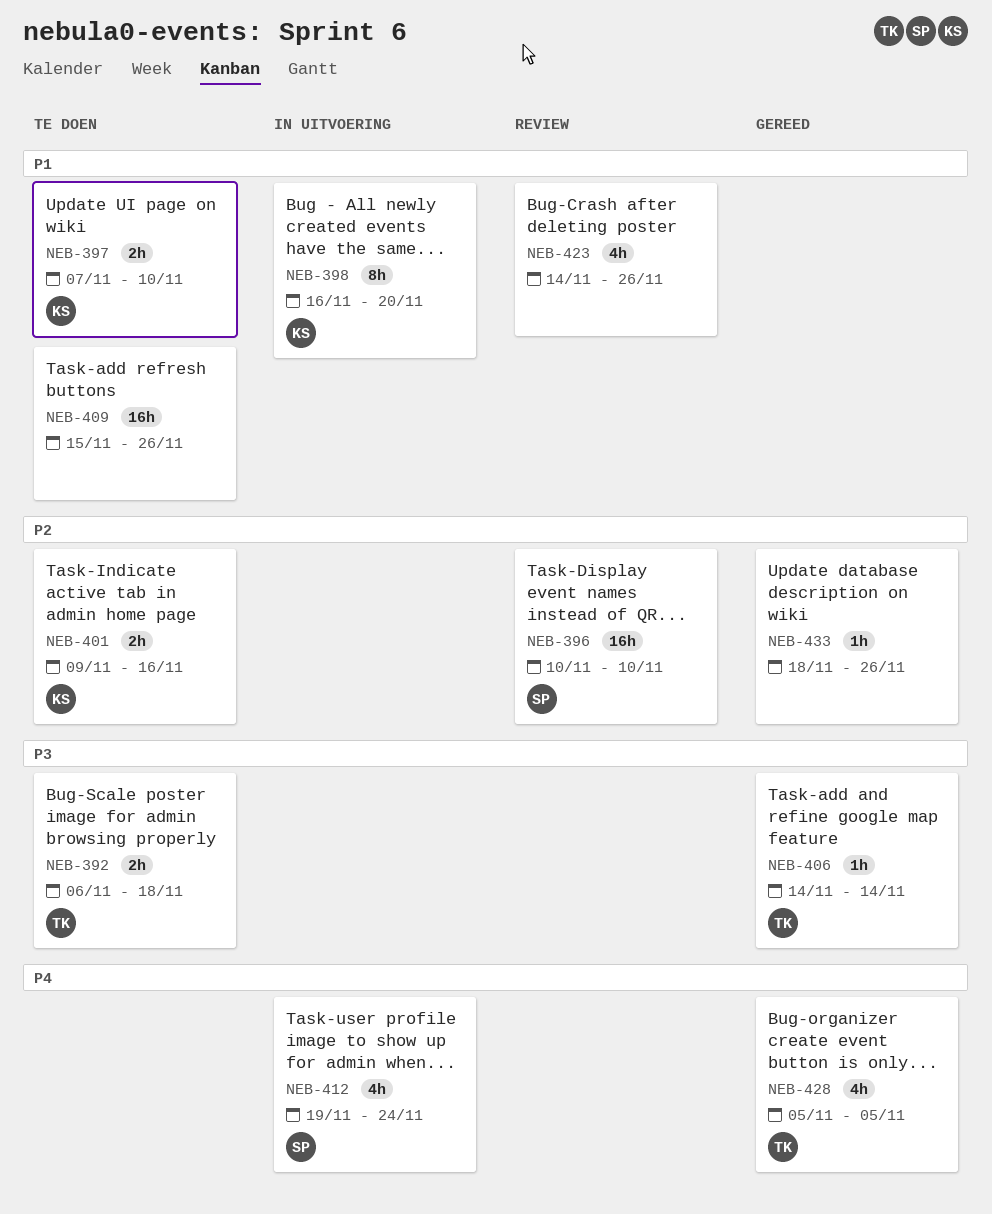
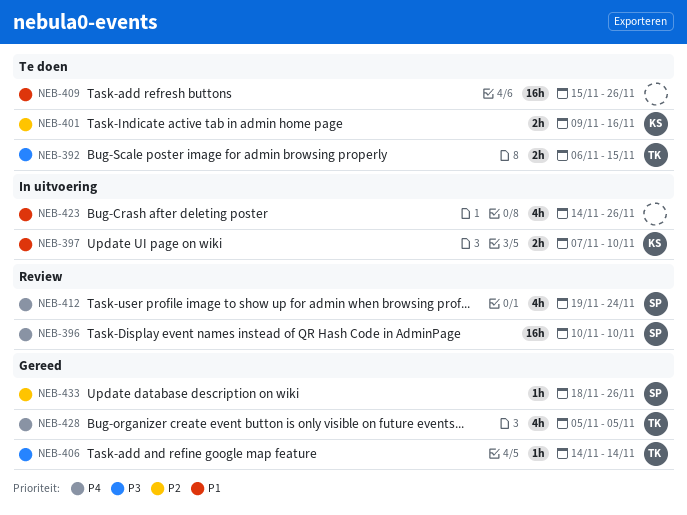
NEB-392, due: Nov 18 -> Nov 15
NEB-396, priority: P2 -> P4
NEB-397, status: Te doen -> In uitvoering
NEB-398: present -> none
NEB-412, status: In uitvoering -> Review
NEB-423, status: Review -> In uitvoering
NEB-433, owner: none -> SP

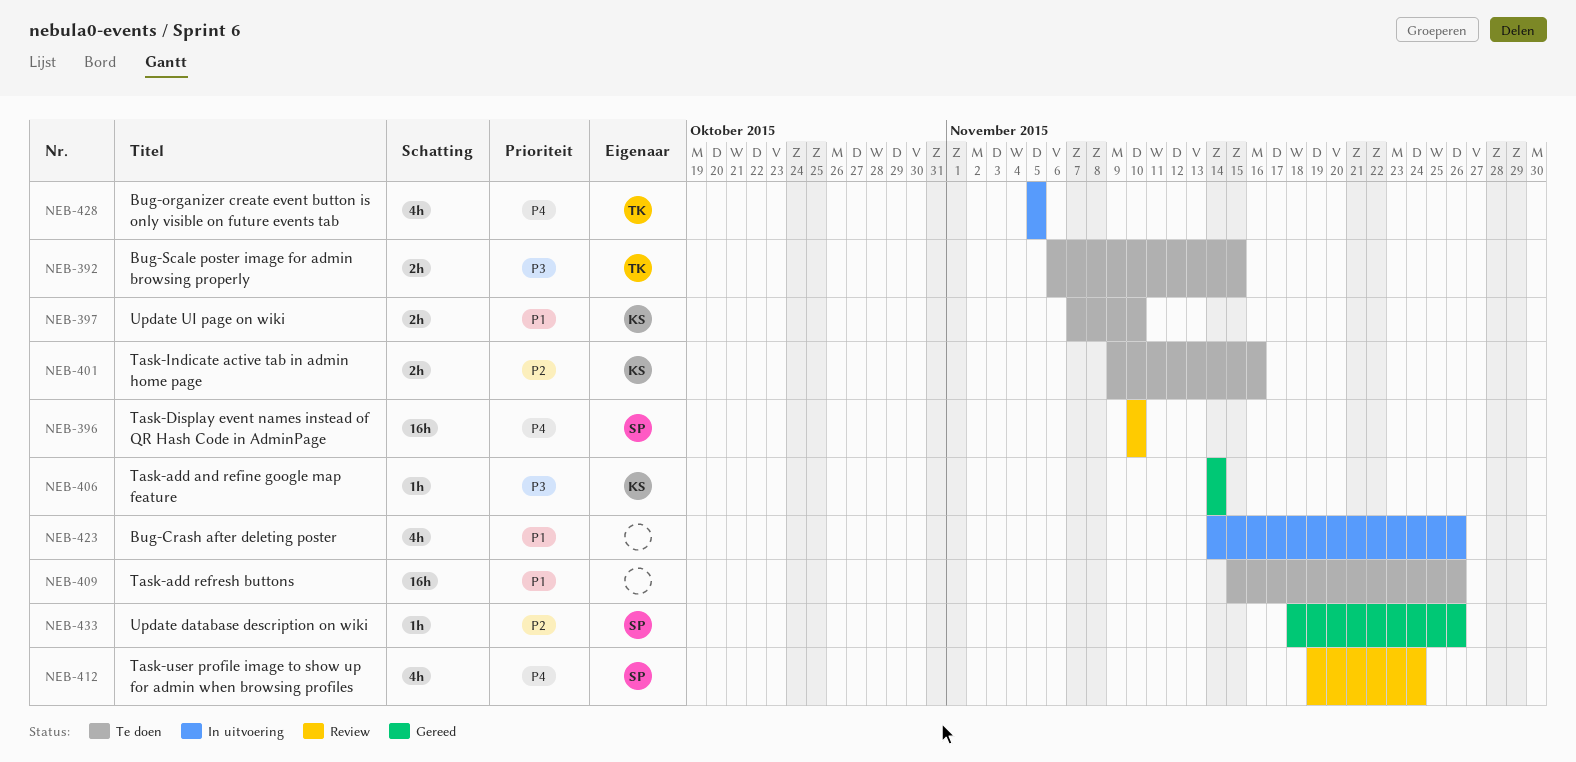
NEB-397, status: In uitvoering -> Te doen
NEB-406, owner: TK -> KS
NEB-428, status: Gereed -> In uitvoering

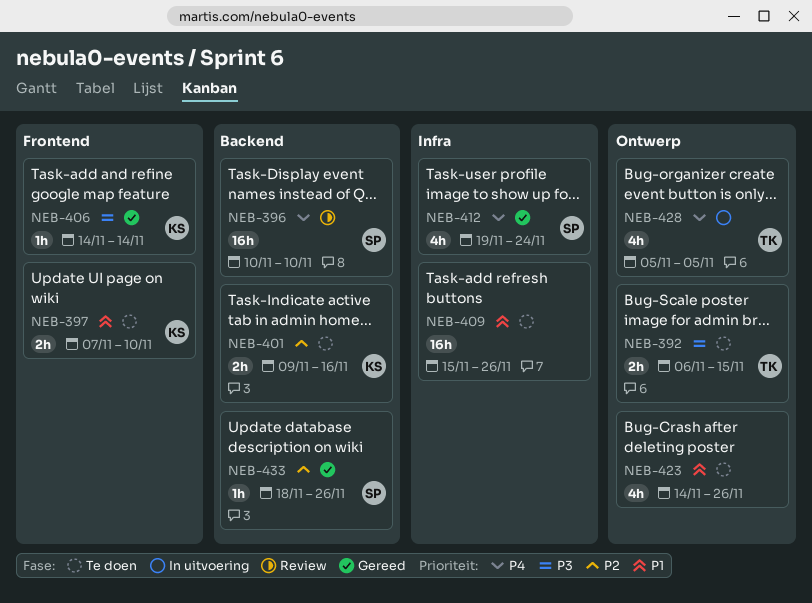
NEB-412, status: Review -> Gereed
NEB-423, status: In uitvoering -> Te doen

